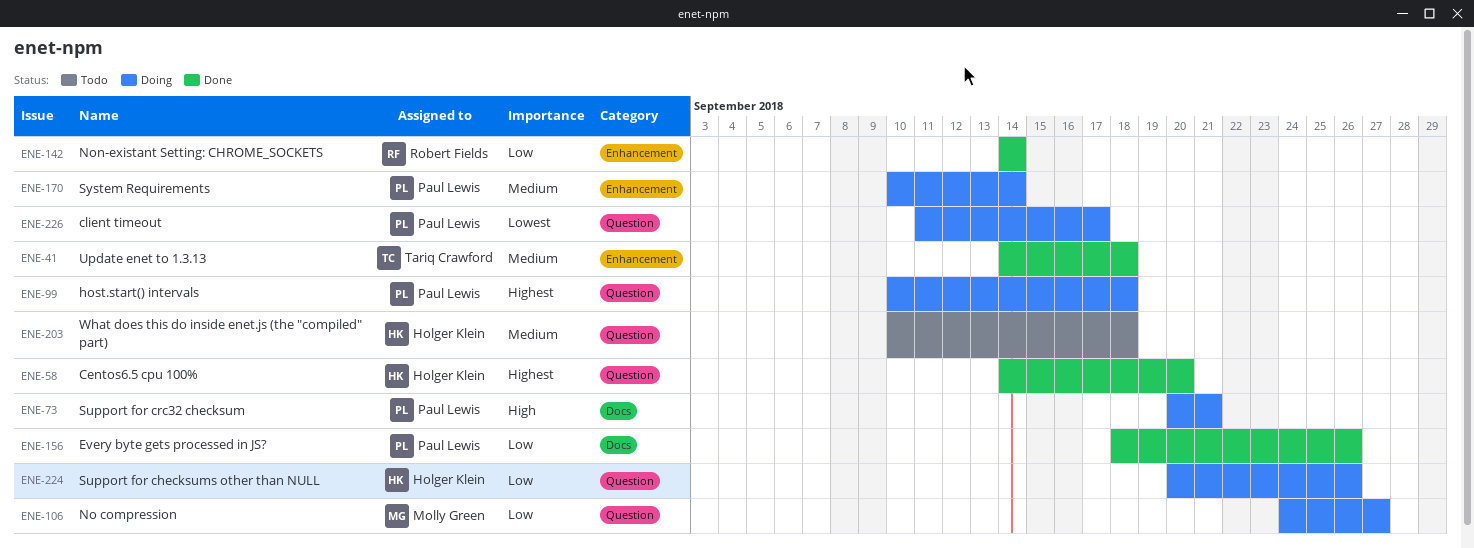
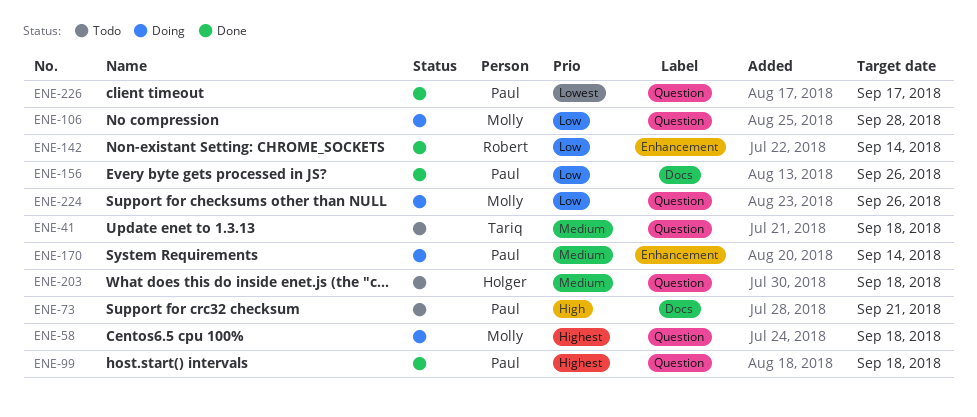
ENE-41, status: Done -> Todo
ENE-41, label: Enhancement -> Question
ENE-58, status: Done -> Doing
ENE-58, owner: Holger Klein -> Molly Green
ENE-58, due: Sep 20 -> Sep 18
ENE-73, status: Doing -> Todo
ENE-99, status: Doing -> Done
ENE-106, due: Sep 27 -> Sep 28
ENE-224, owner: Holger Klein -> Molly Green
ENE-226, status: Doing -> Done

